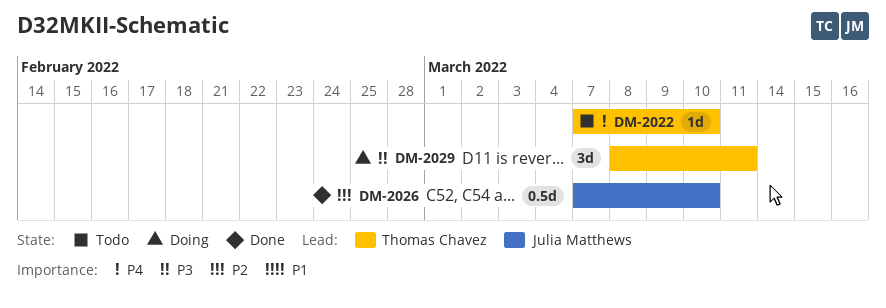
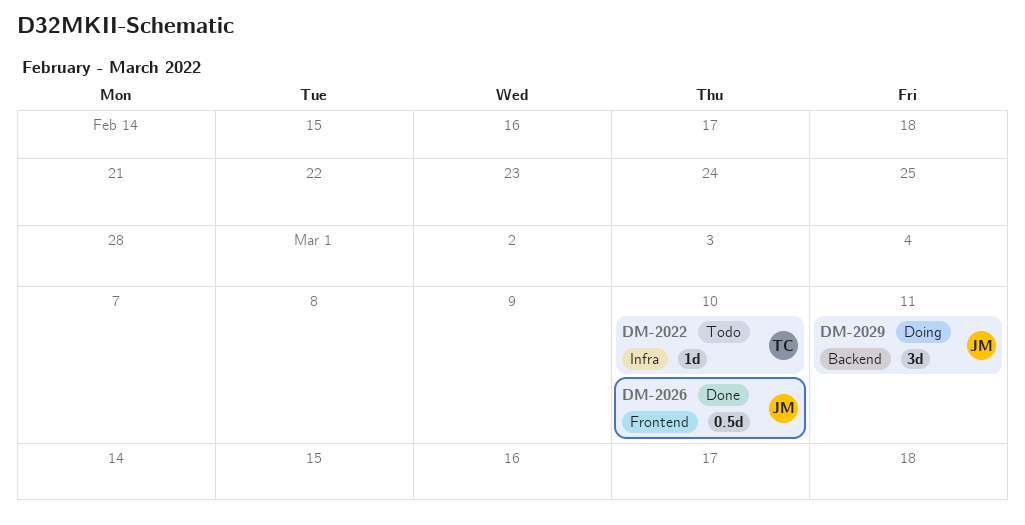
DM-2029, owner: Thomas Chavez -> Julia Matthews

